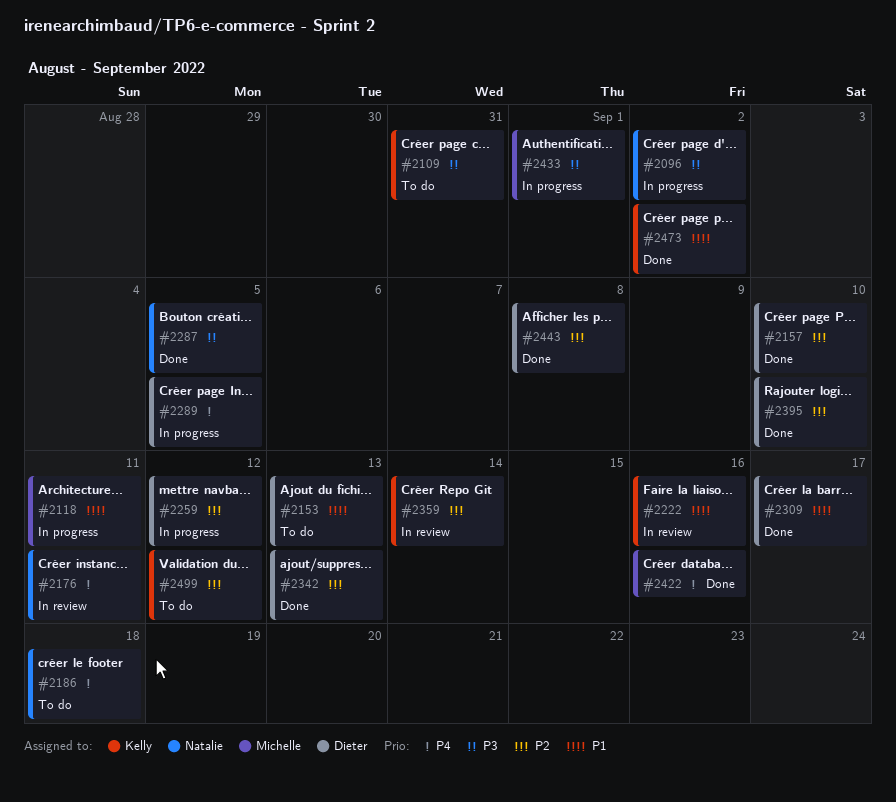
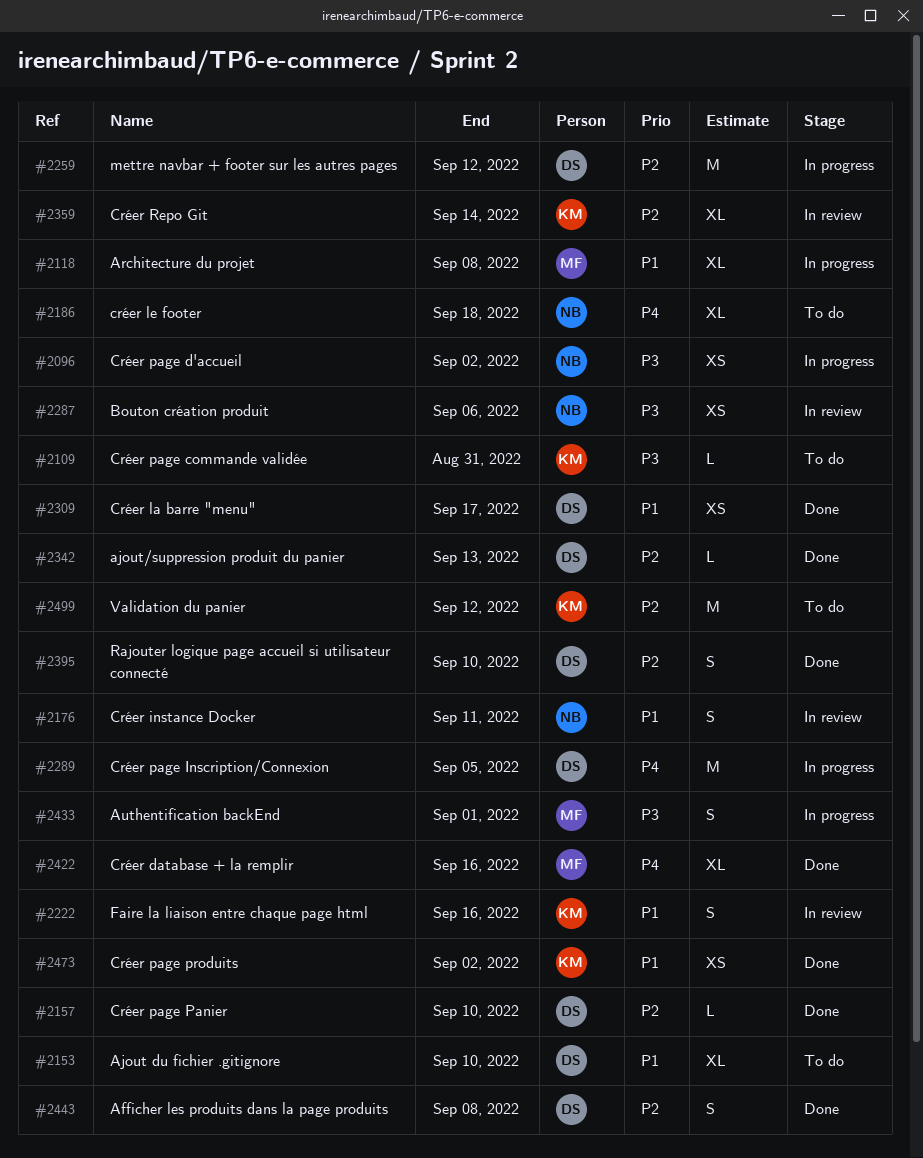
#2118, due: Sep 11 -> Sep 8
#2153, due: Sep 13 -> Sep 10
#2176, priority: P4 -> P1
#2287, status: Done -> In review
#2287, due: Sep 5 -> Sep 6

